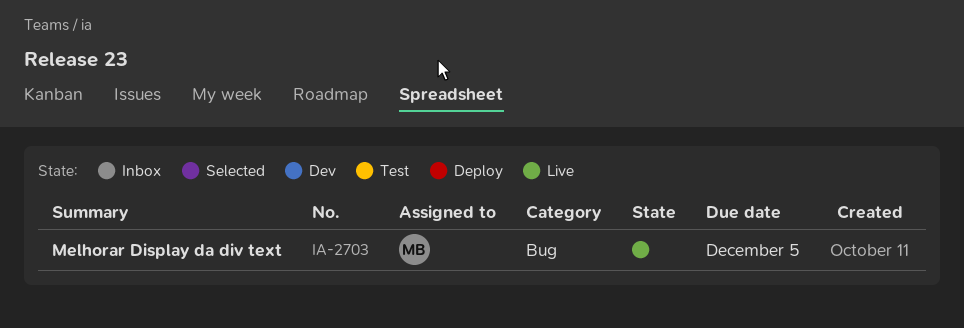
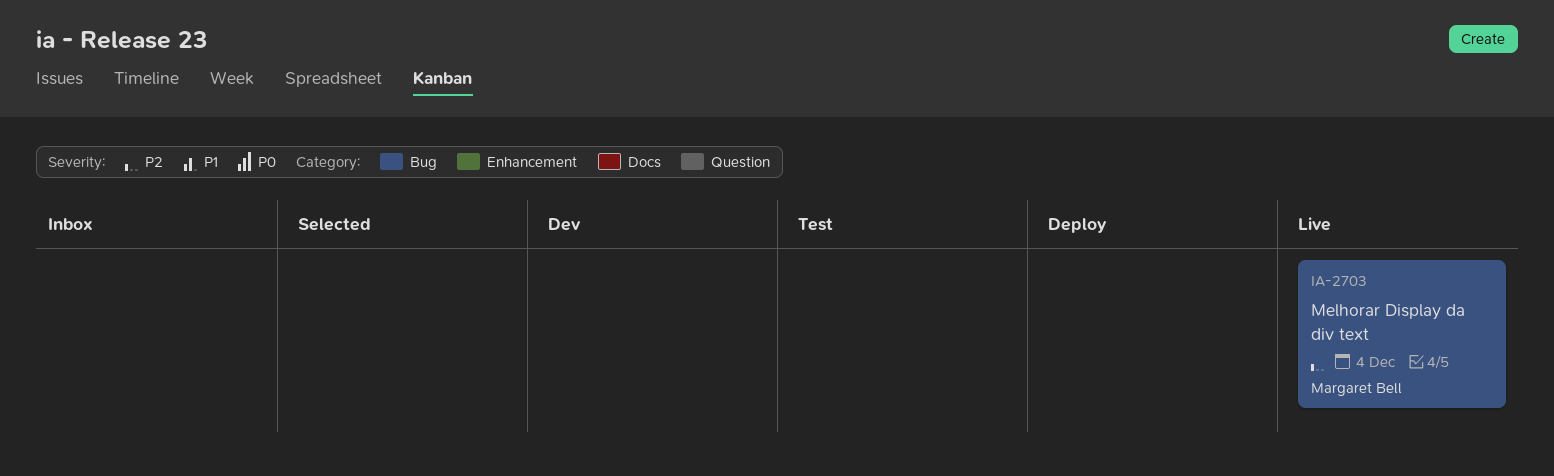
IA-2703, due: Dec 5 -> Dec 4

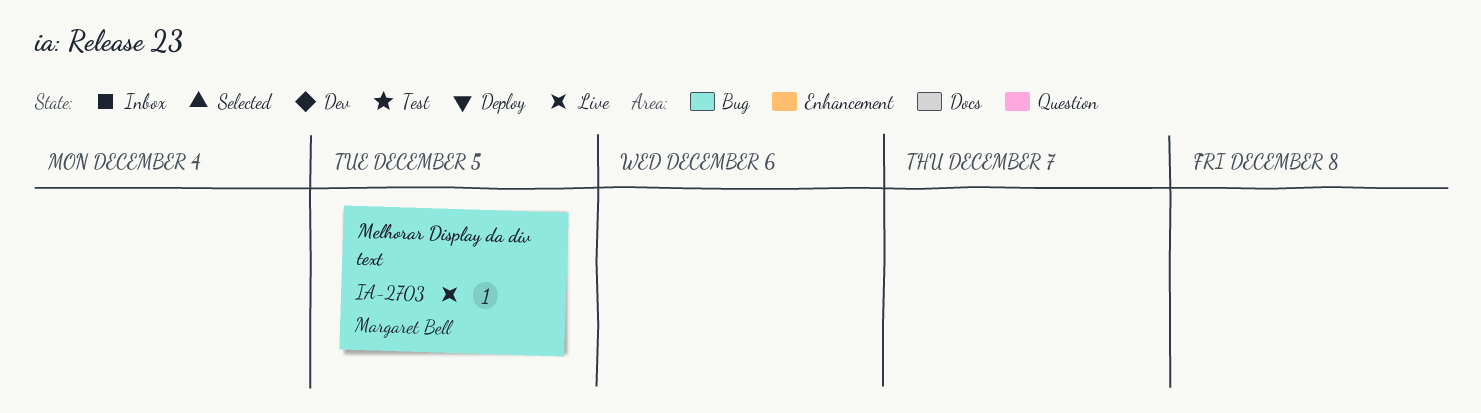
IA-2703, due: Dec 4 -> Dec 5

